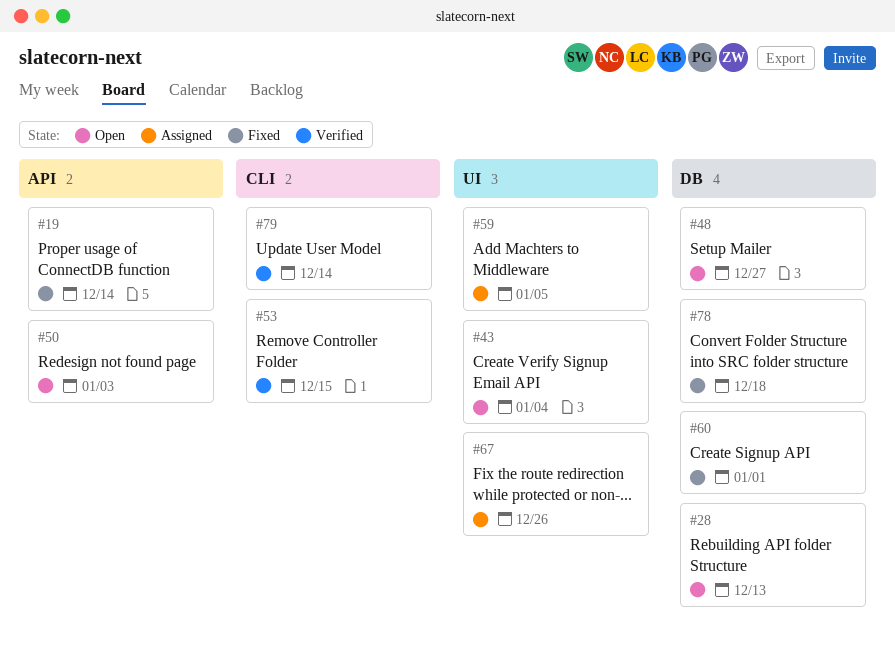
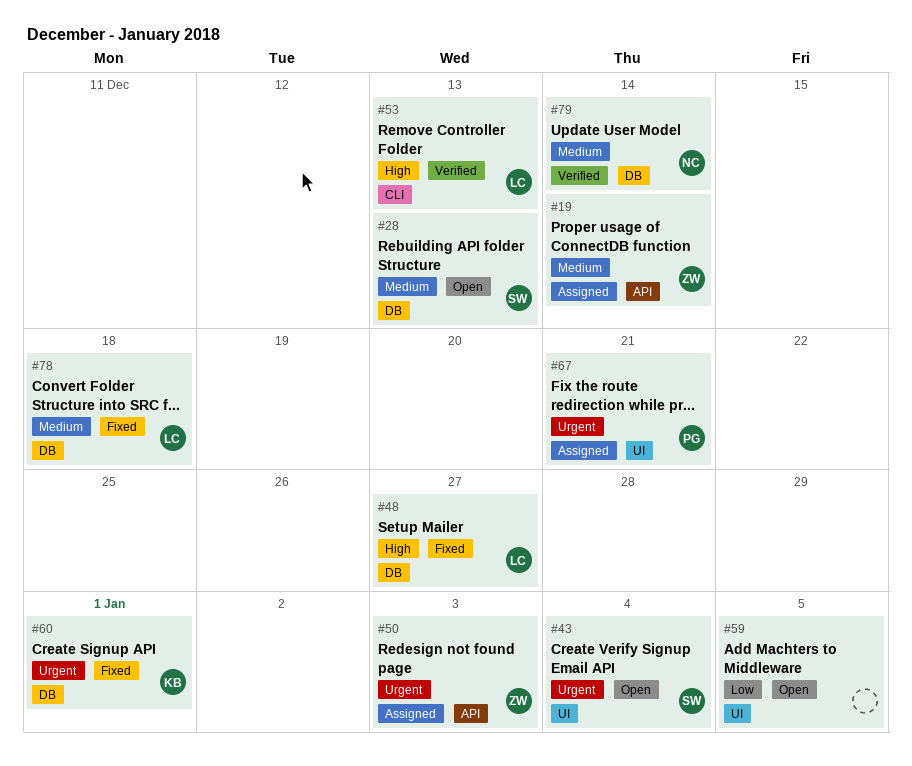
#19, status: Fixed -> Assigned
#48, status: Open -> Fixed
#50, status: Open -> Assigned
#53, due: Dec 15 -> Dec 13
#59, status: Assigned -> Open
#67, due: Dec 26 -> Dec 21
#79, label: CLI -> DB

